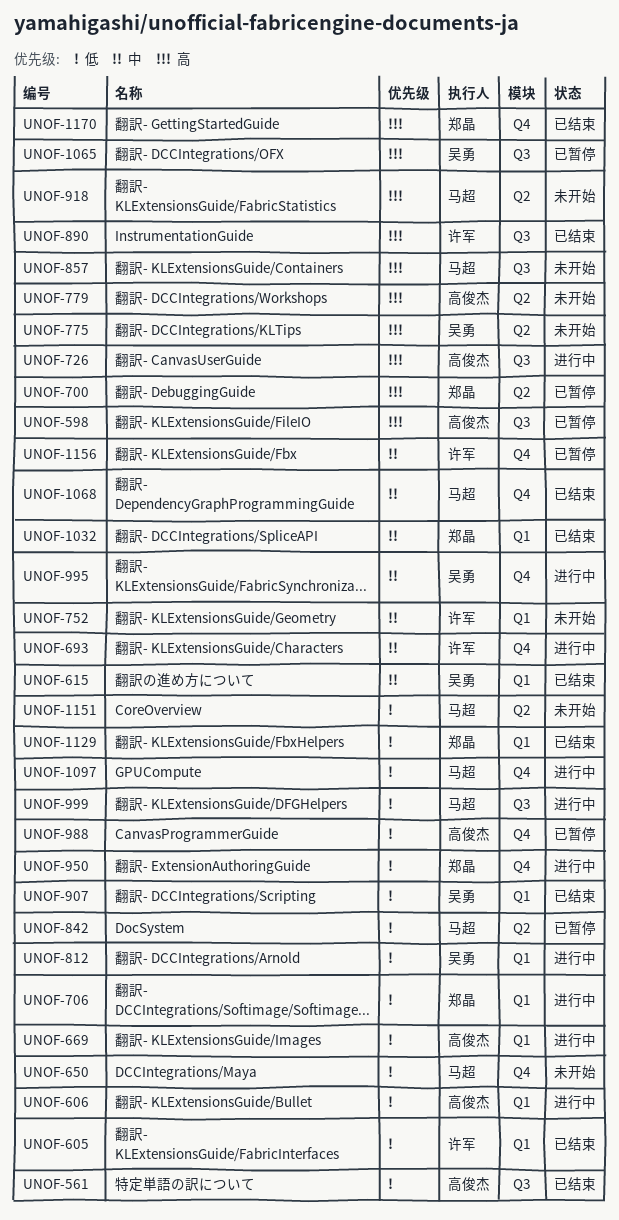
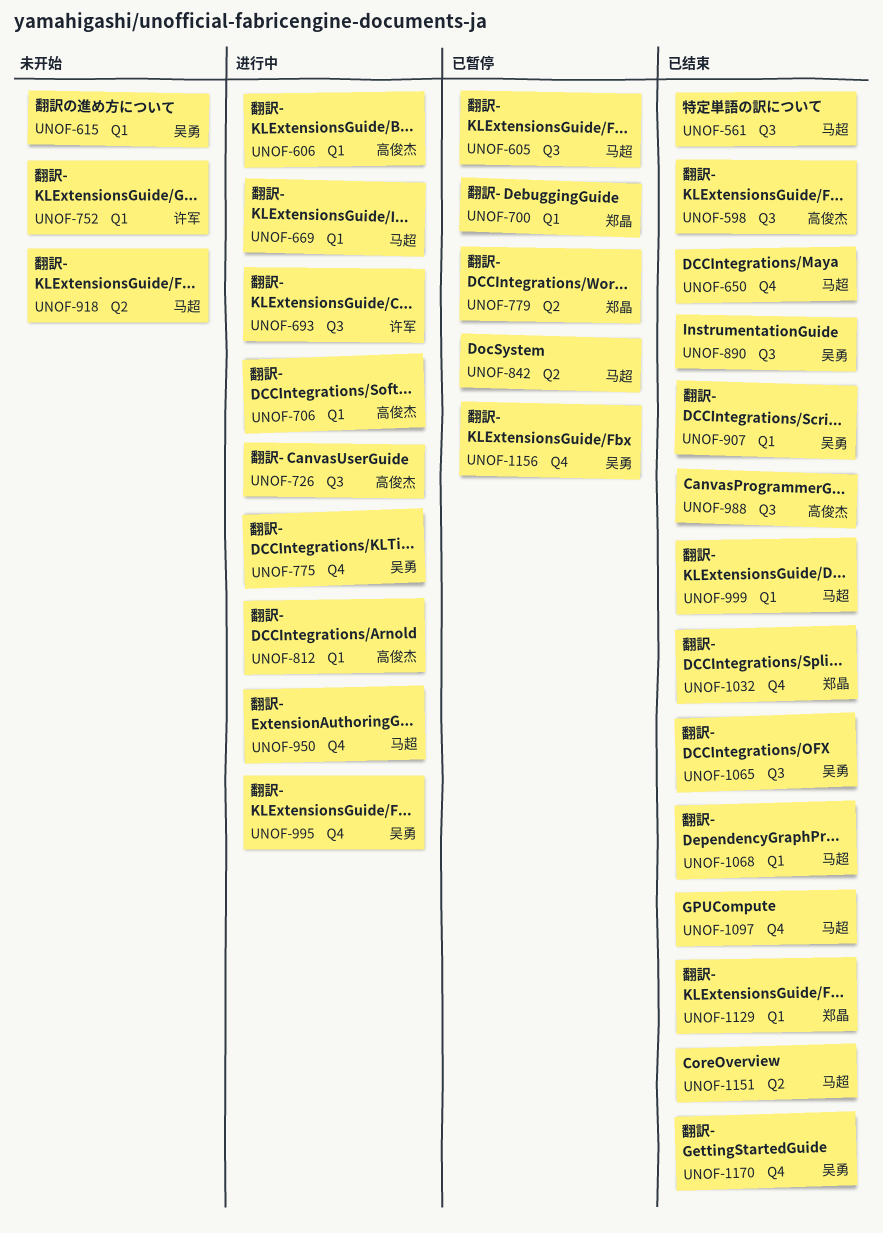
UNOF-561, owner: 高俊杰 -> 马超
UNOF-598, status: 已暂停 -> 已结束
UNOF-605, status: 已结束 -> 已暂停
UNOF-605, owner: 许军 -> 马超
UNOF-605, label: Q1 -> Q3
UNOF-615, status: 已结束 -> 未开始
UNOF-650, status: 未开始 -> 已结束
UNOF-669, owner: 高俊杰 -> 马超
UNOF-693, label: Q4 -> Q3
UNOF-700, label: Q2 -> Q1
UNOF-706, owner: 郑晶 -> 高俊杰
UNOF-775, status: 未开始 -> 进行中
UNOF-775, label: Q2 -> Q4
UNOF-779, status: 未开始 -> 已暂停
UNOF-779, owner: 高俊杰 -> 郑晶
UNOF-812, owner: 吴勇 -> 高俊杰
UNOF-857: present -> none
UNOF-890, owner: 许军 -> 吴勇
UNOF-950, owner: 郑晶 -> 马超
UNOF-988, status: 已暂停 -> 已结束
UNOF-988, label: Q4 -> Q3
UNOF-999, status: 进行中 -> 已结束
UNOF-999, label: Q3 -> Q1
UNOF-1032, label: Q1 -> Q4
UNOF-1065, status: 已暂停 -> 已结束
UNOF-1068, label: Q4 -> Q1
UNOF-1097, status: 进行中 -> 已结束
UNOF-1151, status: 未开始 -> 已结束
UNOF-1156, owner: 许军 -> 吴勇
UNOF-1170, owner: 郑晶 -> 吴勇

